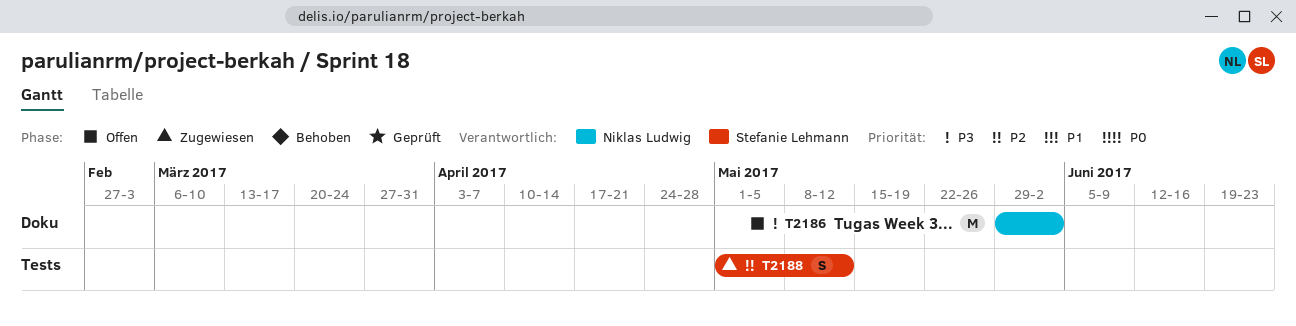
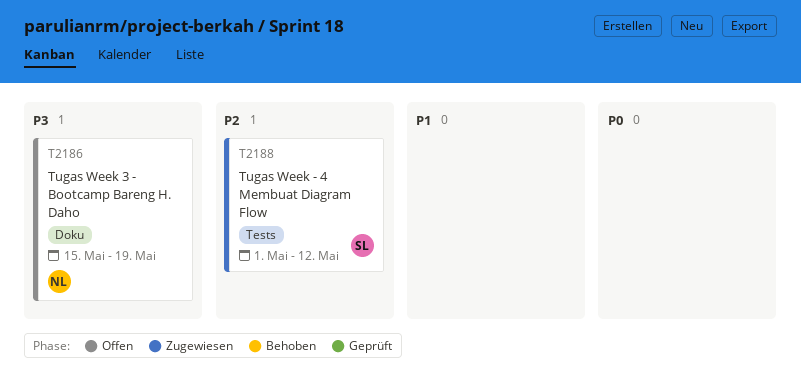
T2186, start: May 29 -> May 15
T2186, due: Jun 2 -> May 19

